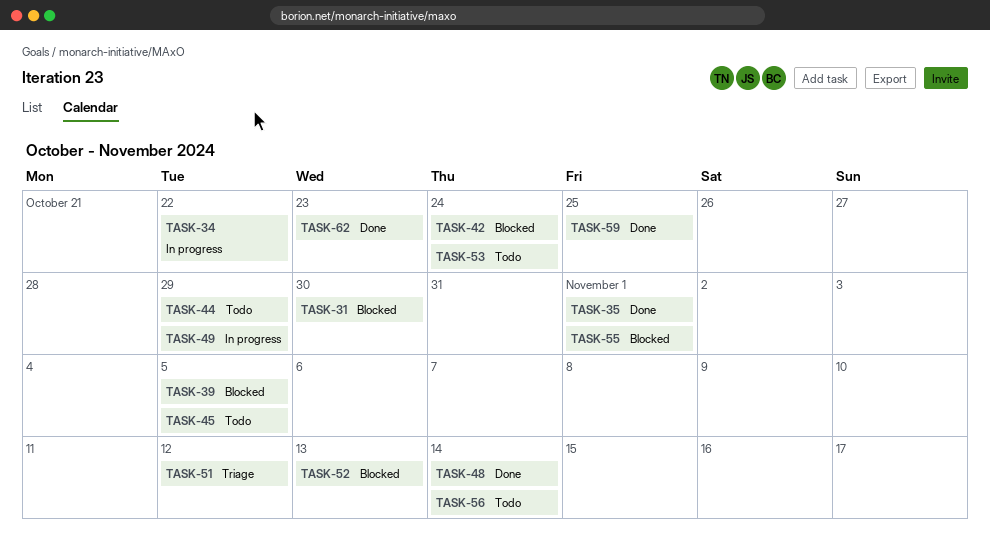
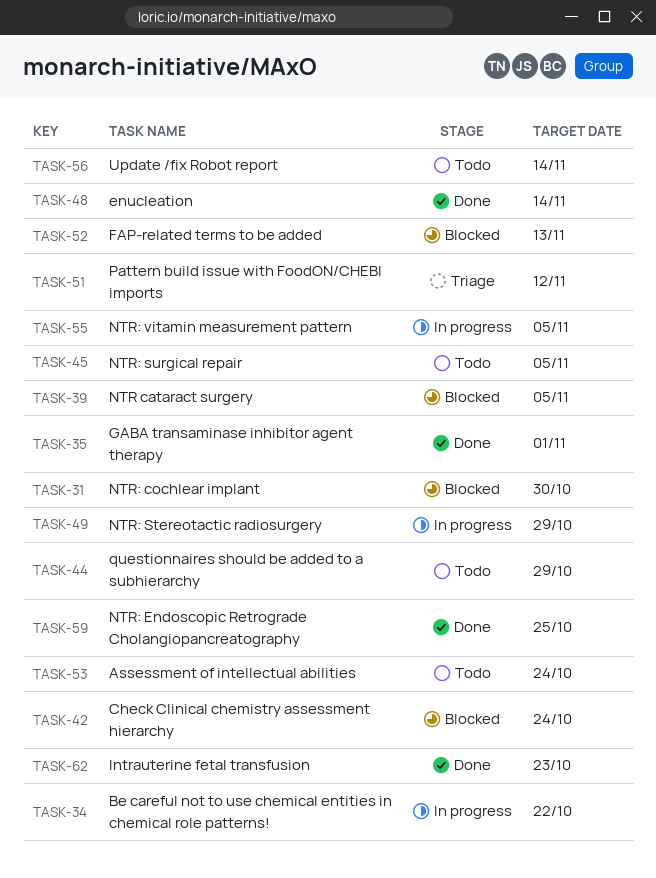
TASK-55, status: Blocked -> In progress
TASK-55, due: Nov 1 -> Nov 5

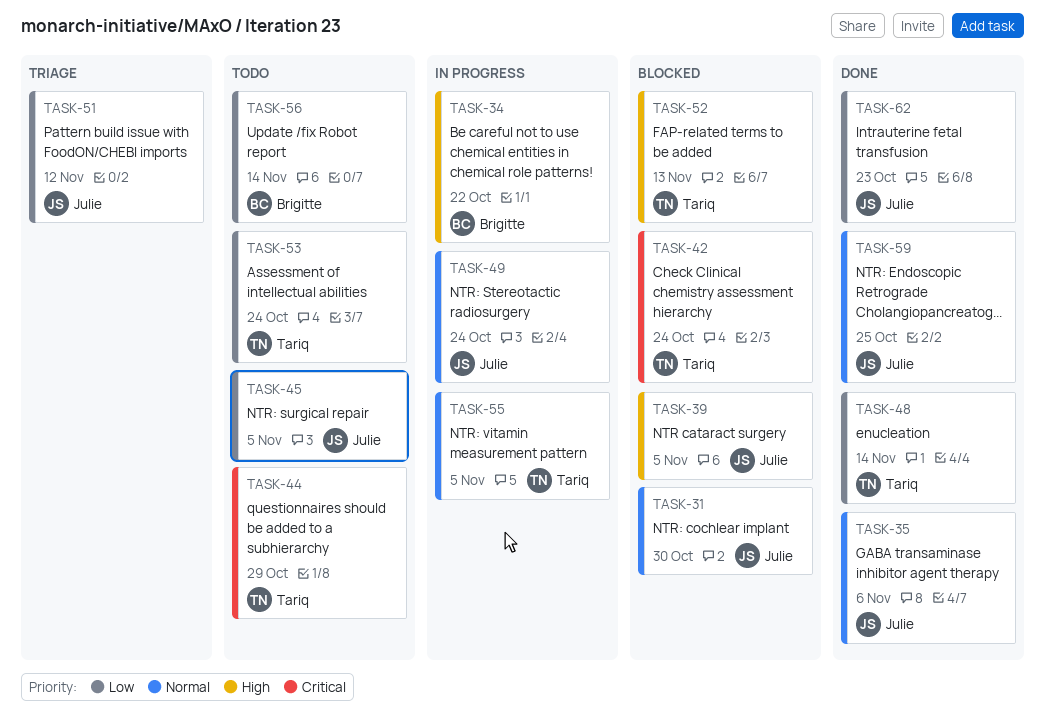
TASK-35, due: Nov 1 -> Nov 6
TASK-49, due: Oct 29 -> Oct 24

